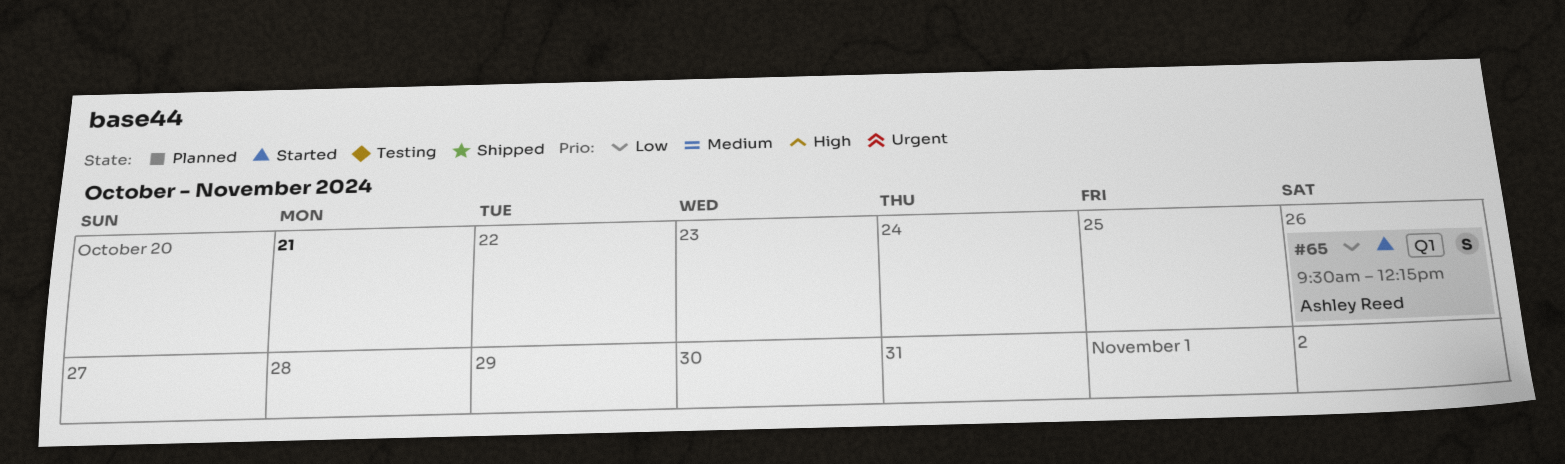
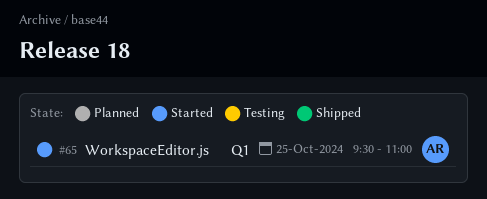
#65, day: Oct 26 -> Oct 25
#65, ends: 12:15 -> 11:00

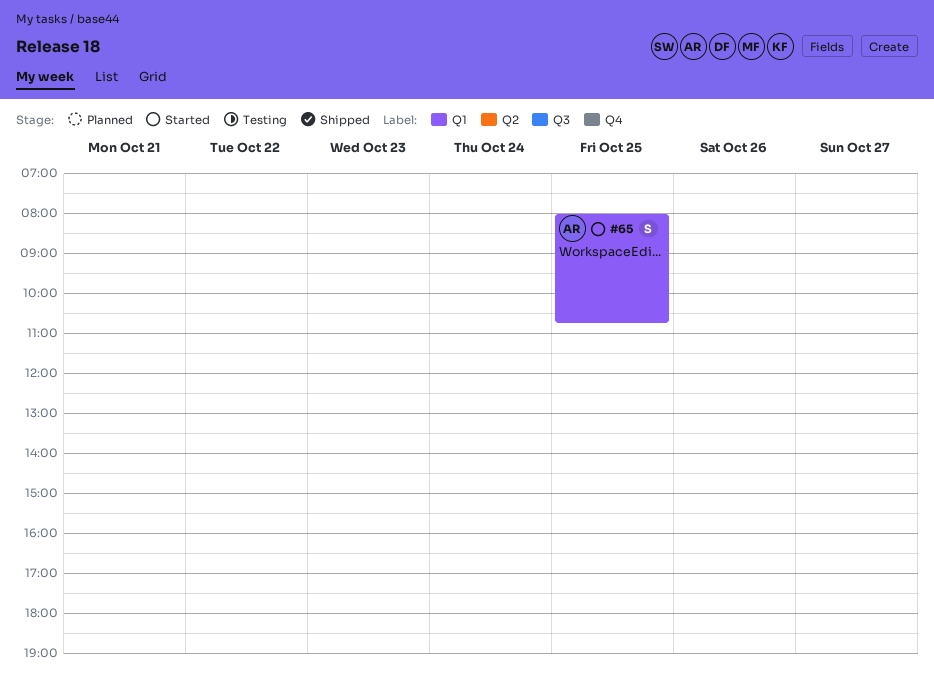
#65, begins: 09:30 -> 08:00
#65, ends: 11:00 -> 10:45

